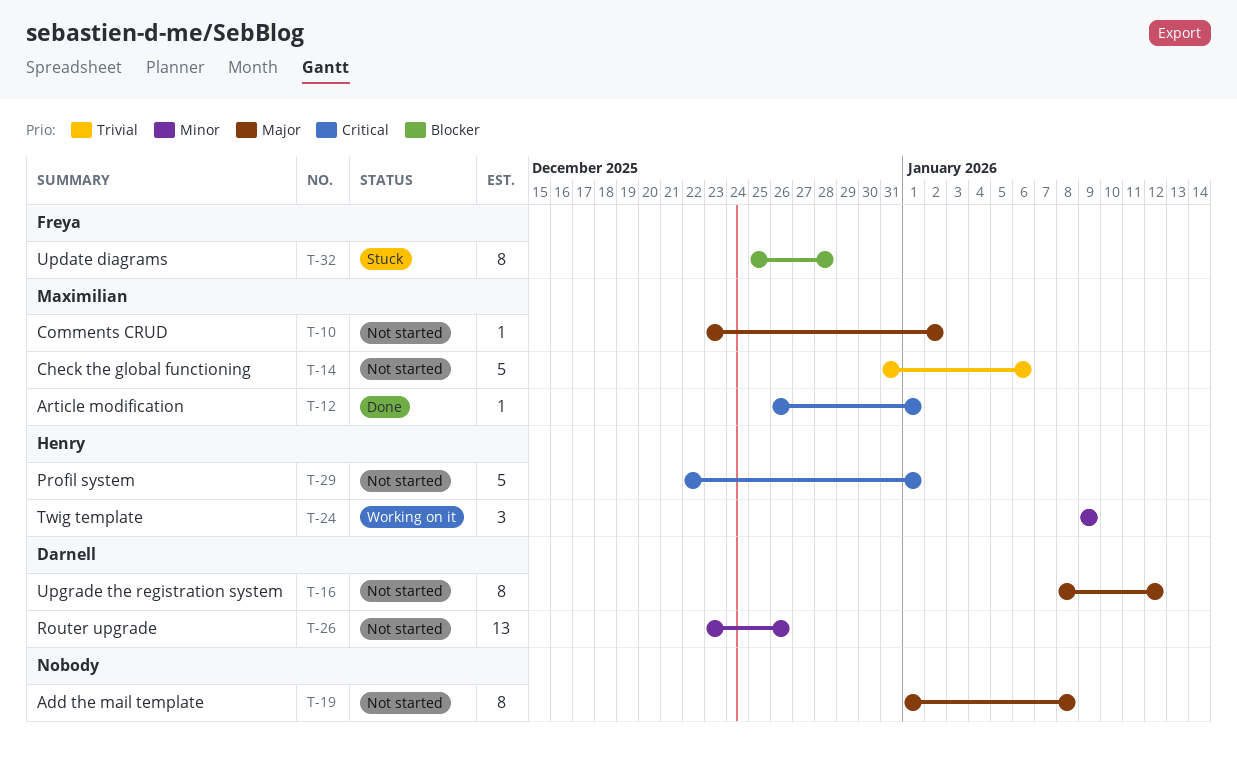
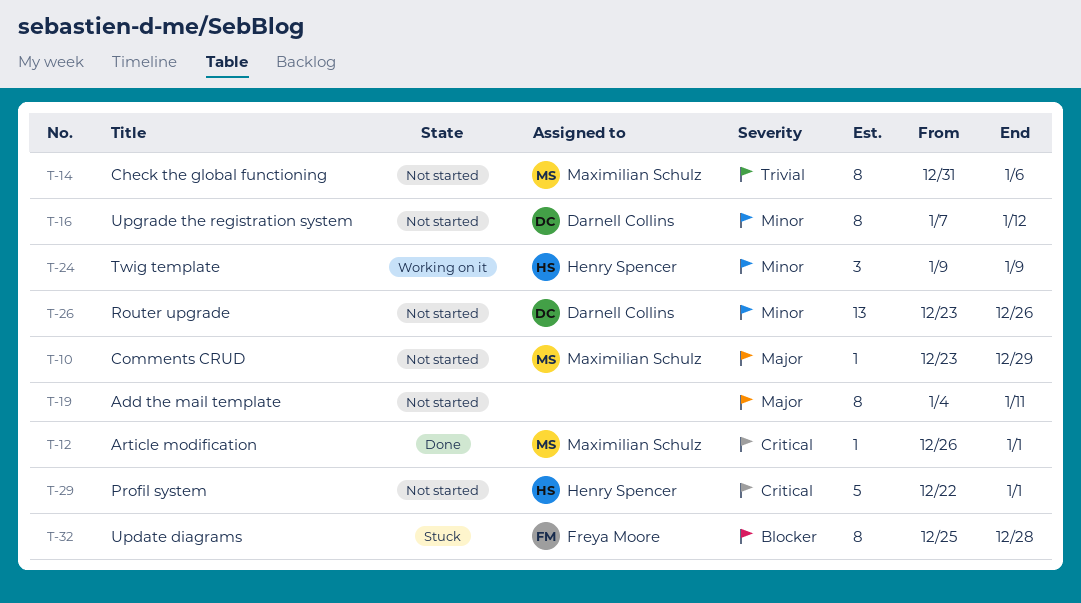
T-10, due: Jan 2 -> Dec 29
T-14, estimate: 5 -> 8
T-16, priority: Major -> Minor
T-16, start: Jan 8 -> Jan 7
T-19, start: Jan 1 -> Jan 4
T-19, due: Jan 8 -> Jan 11

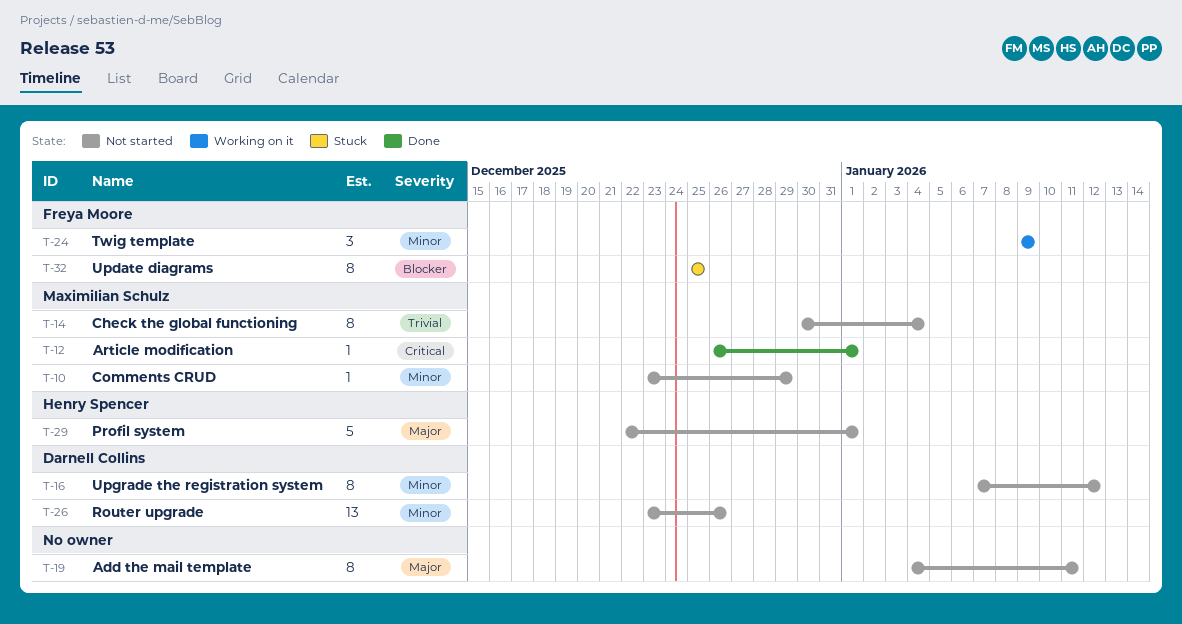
T-10, priority: Major -> Minor
T-14, start: Dec 31 -> Dec 30
T-14, due: Jan 6 -> Jan 4
T-24, owner: Henry Spencer -> Freya Moore
T-29, priority: Critical -> Major
T-32, due: Dec 28 -> Dec 25

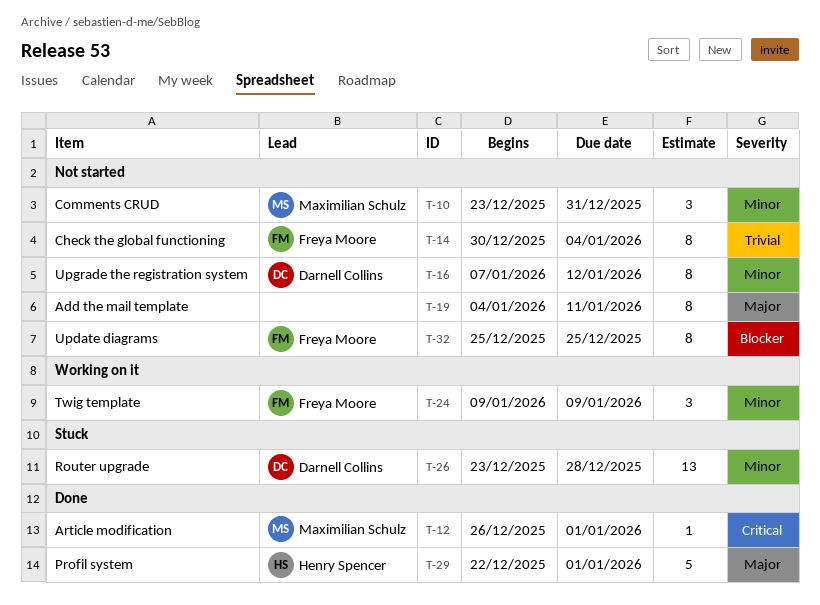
T-10, estimate: 1 -> 3
T-10, due: Dec 29 -> Dec 31
T-14, owner: Maximilian Schulz -> Freya Moore
T-26, status: Not started -> Stuck
T-26, due: Dec 26 -> Dec 28
T-29, status: Not started -> Done
T-32, status: Stuck -> Not started

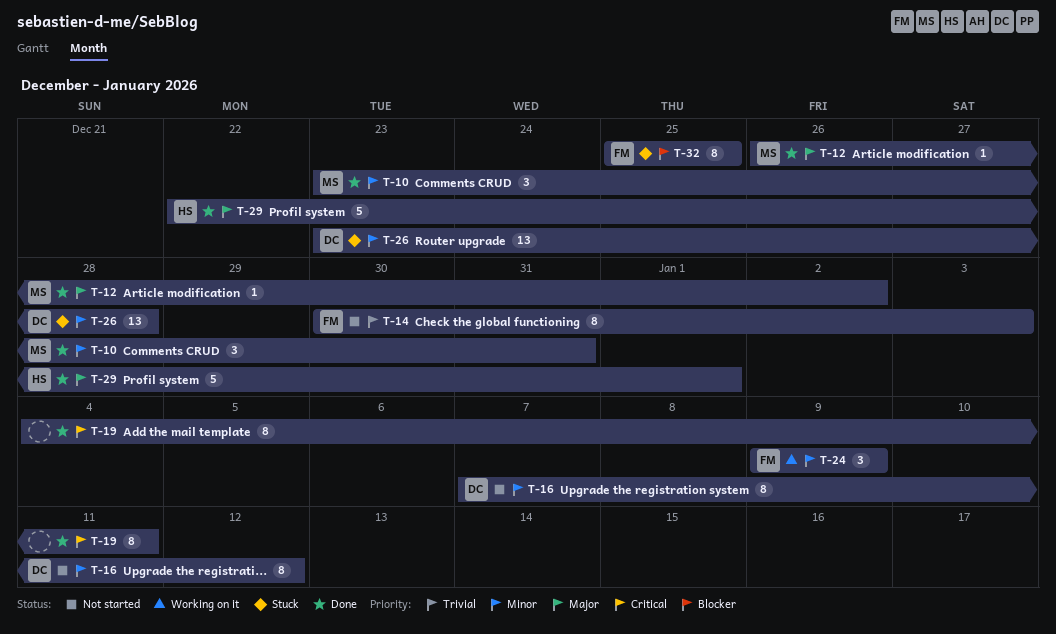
T-10, status: Not started -> Done
T-12, priority: Critical -> Major
T-12, due: Jan 1 -> Jan 2
T-14, due: Jan 4 -> Jan 3
T-19, status: Not started -> Done
T-19, priority: Major -> Critical
T-32, status: Not started -> Stuck

